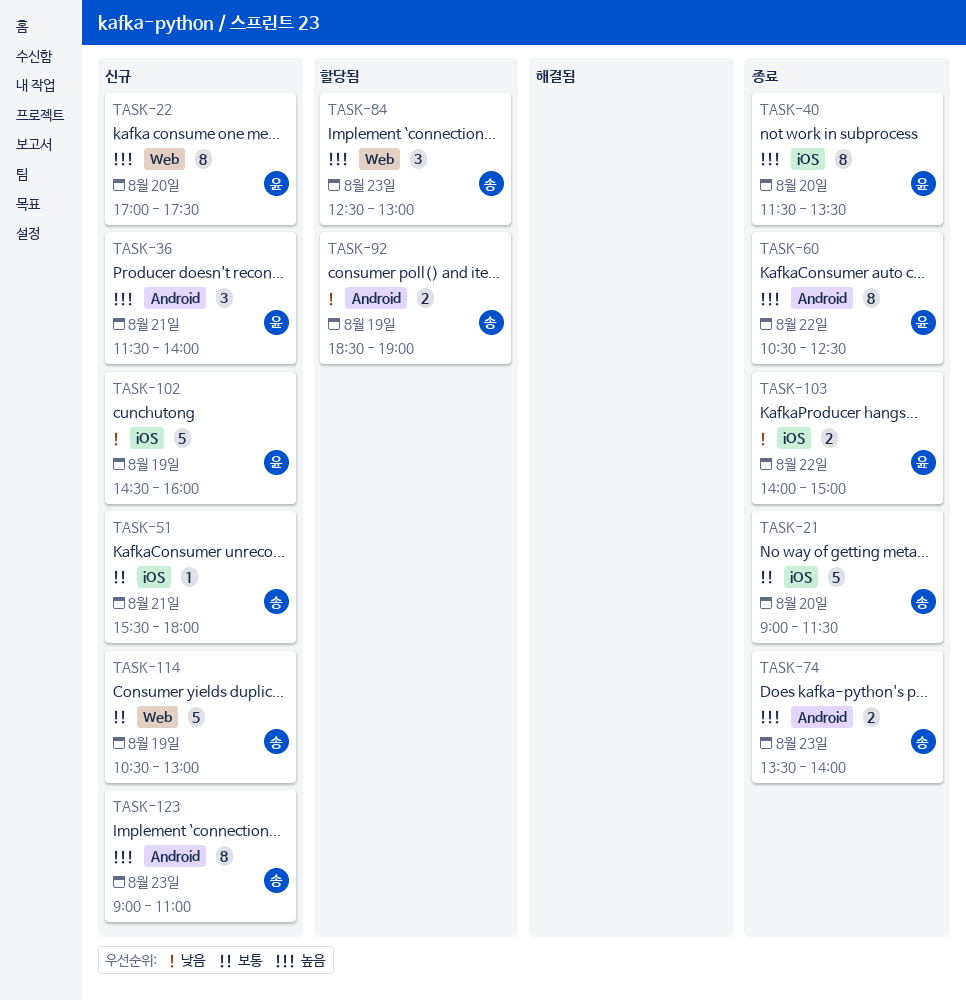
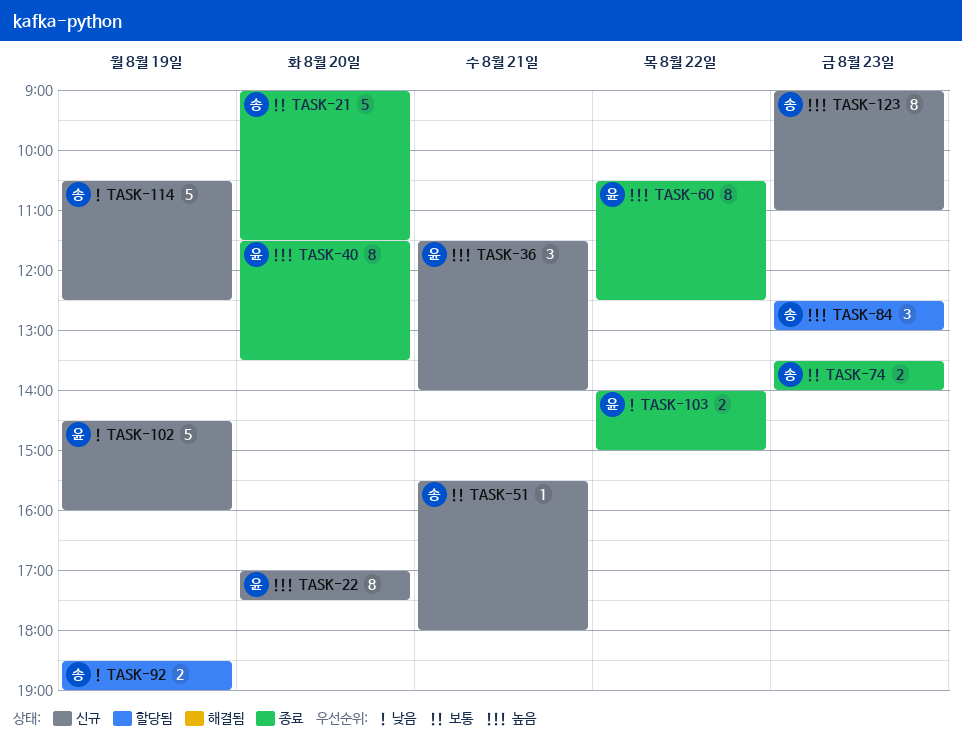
TASK-74, priority: 높음 -> 보통
TASK-114, priority: 보통 -> 낮음
TASK-114, ends: 13:00 -> 12:30

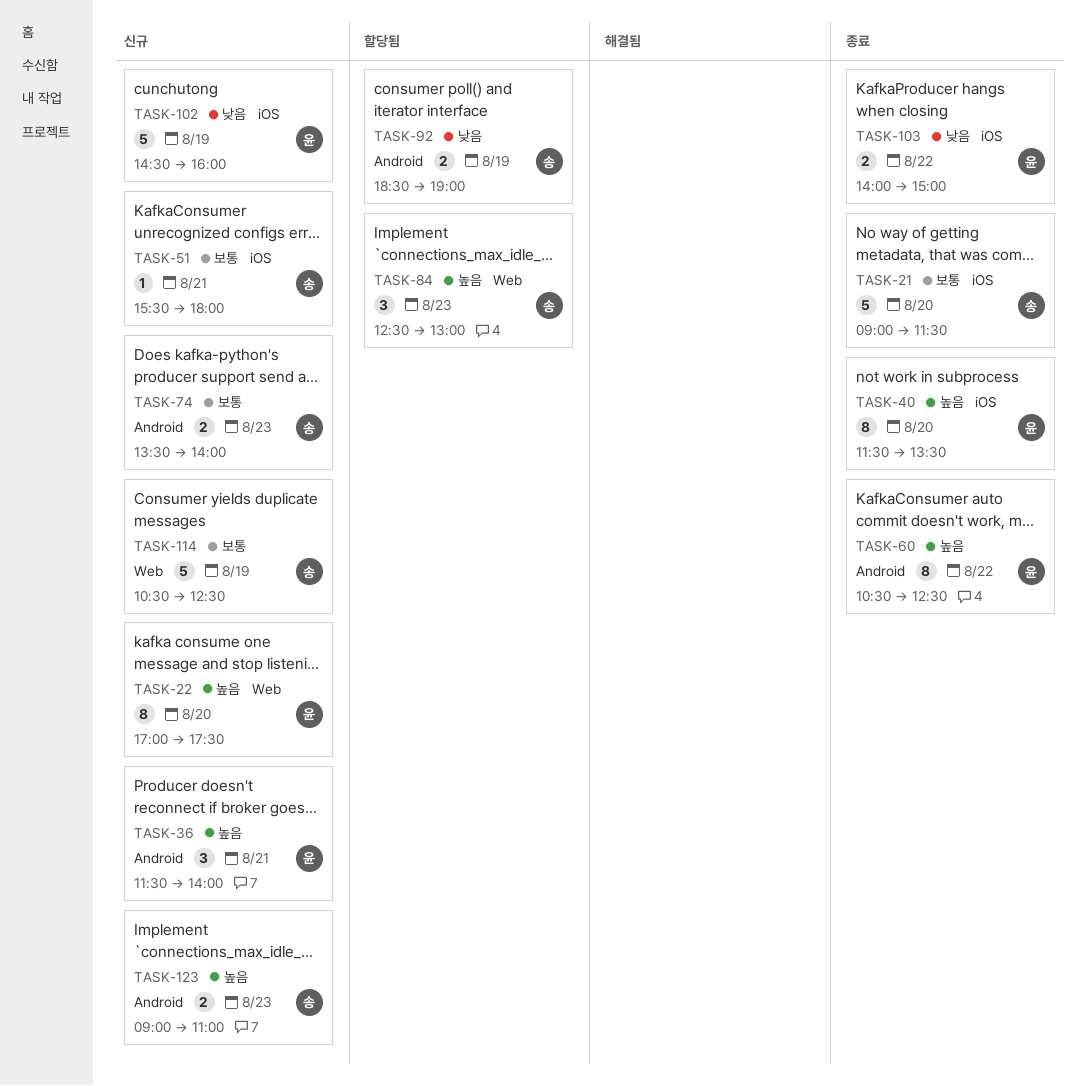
TASK-74, status: 종료 -> 신규
TASK-114, priority: 낮음 -> 보통
TASK-123, estimate: 8 -> 2

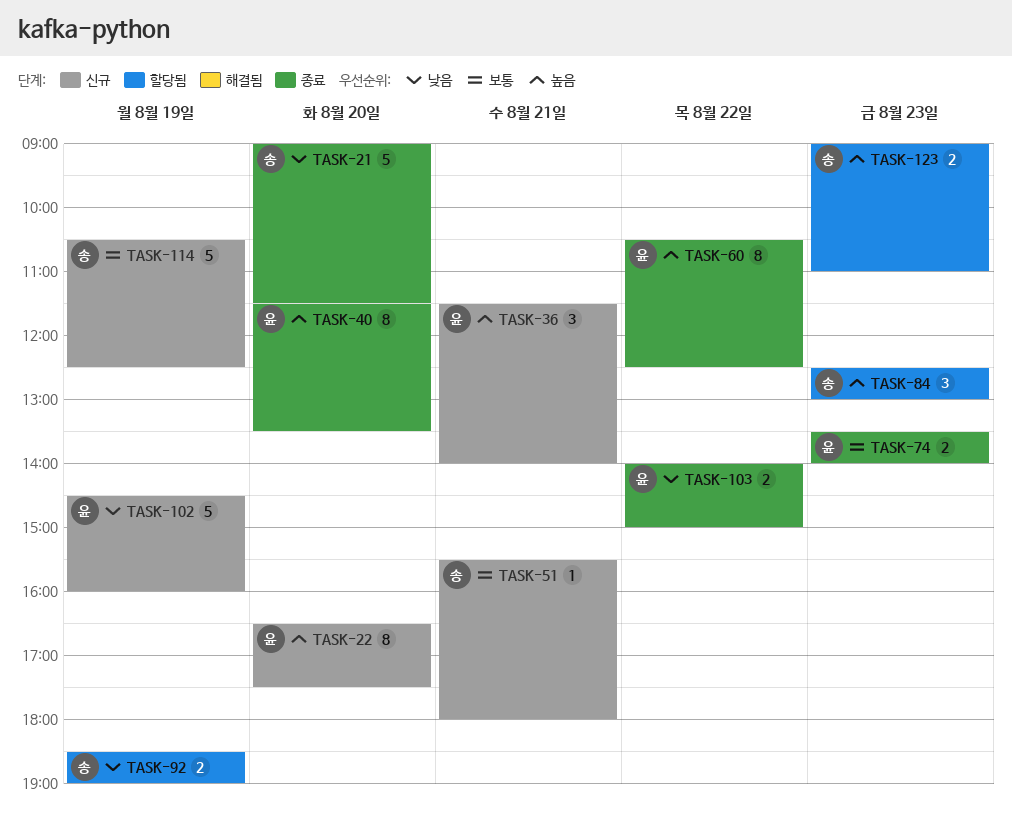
TASK-21, priority: 보통 -> 낮음
TASK-22, begins: 17:00 -> 16:30
TASK-74, status: 신규 -> 종료
TASK-74, owner: 송 -> 윤
TASK-123, status: 신규 -> 할당됨

